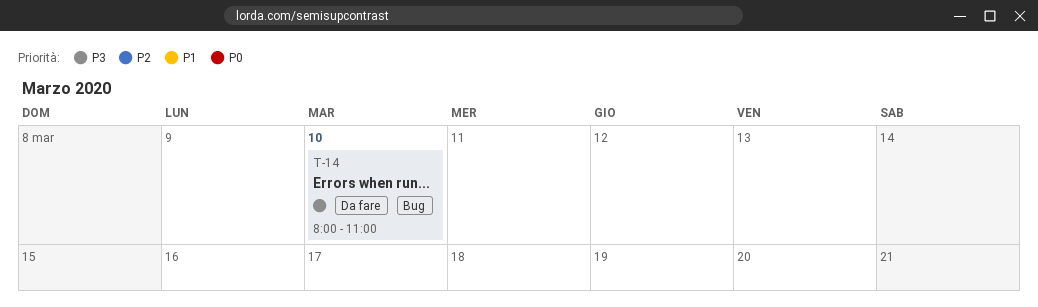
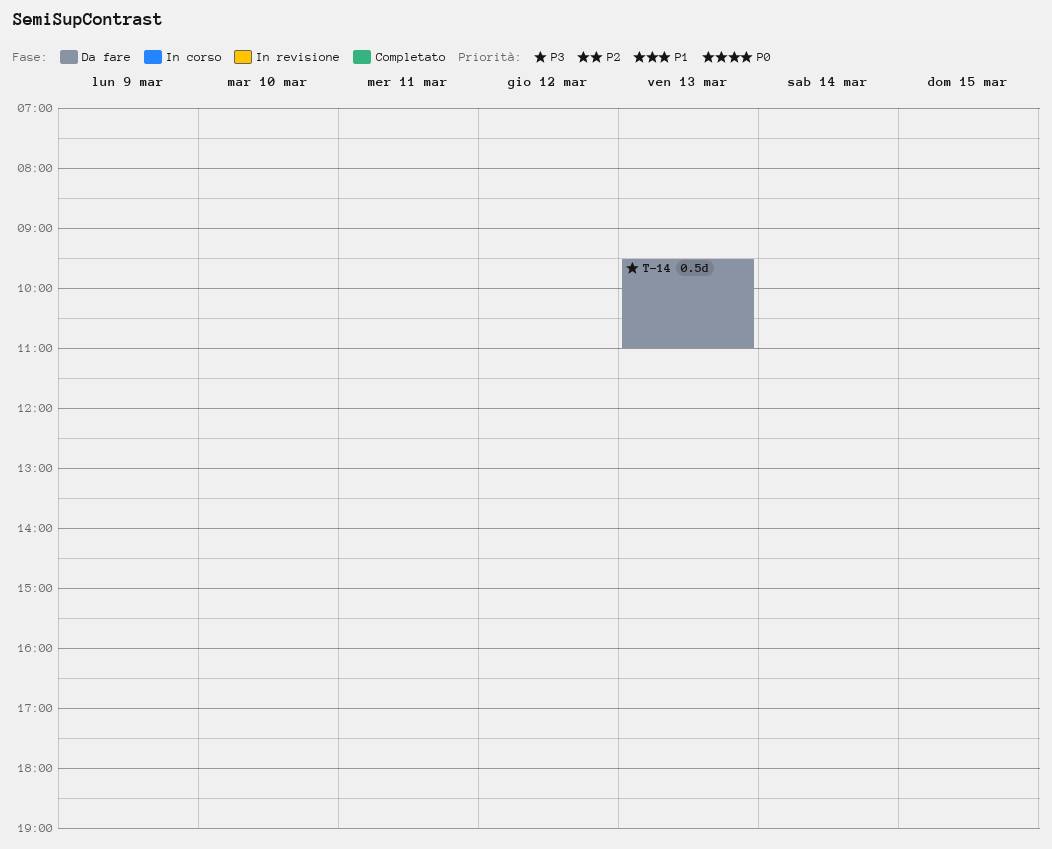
T-14, day: Mar 10 -> Mar 13
T-14, begins: 08:00 -> 09:30

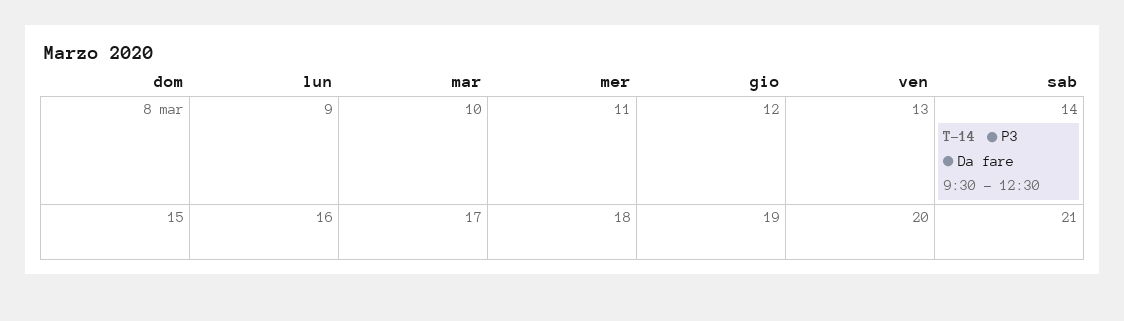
T-14, day: Mar 13 -> Mar 14
T-14, ends: 11:00 -> 12:30

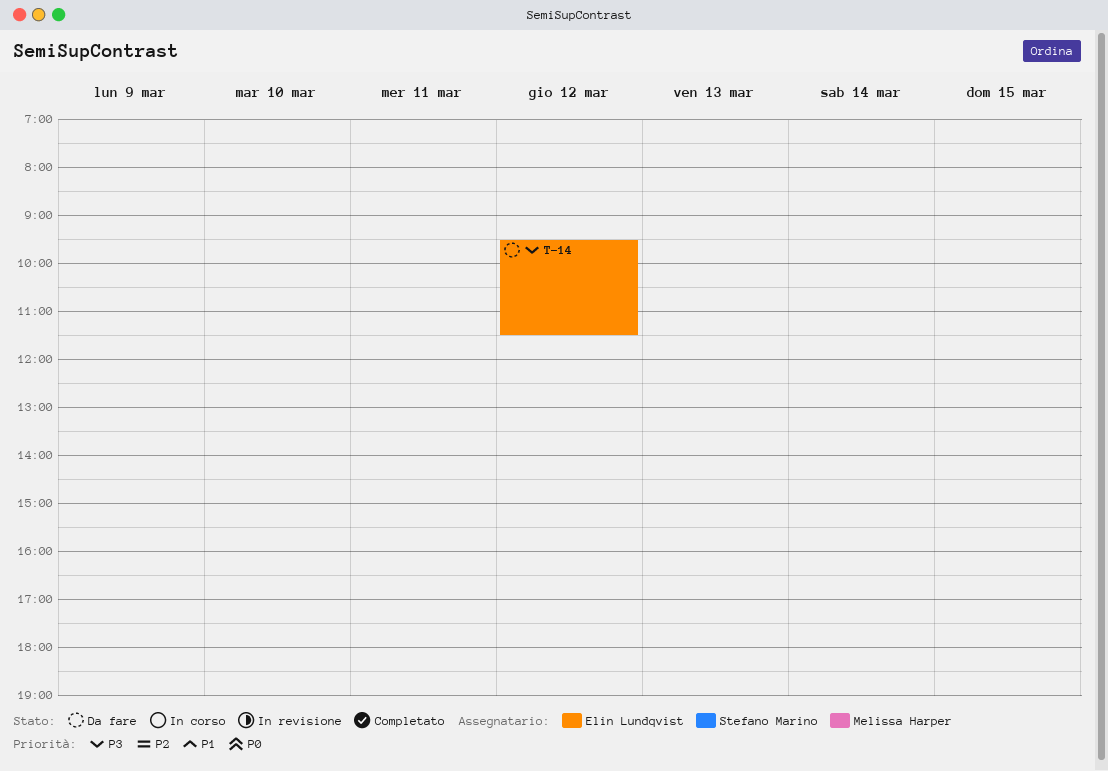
T-14, day: Mar 14 -> Mar 12
T-14, ends: 12:30 -> 11:30

